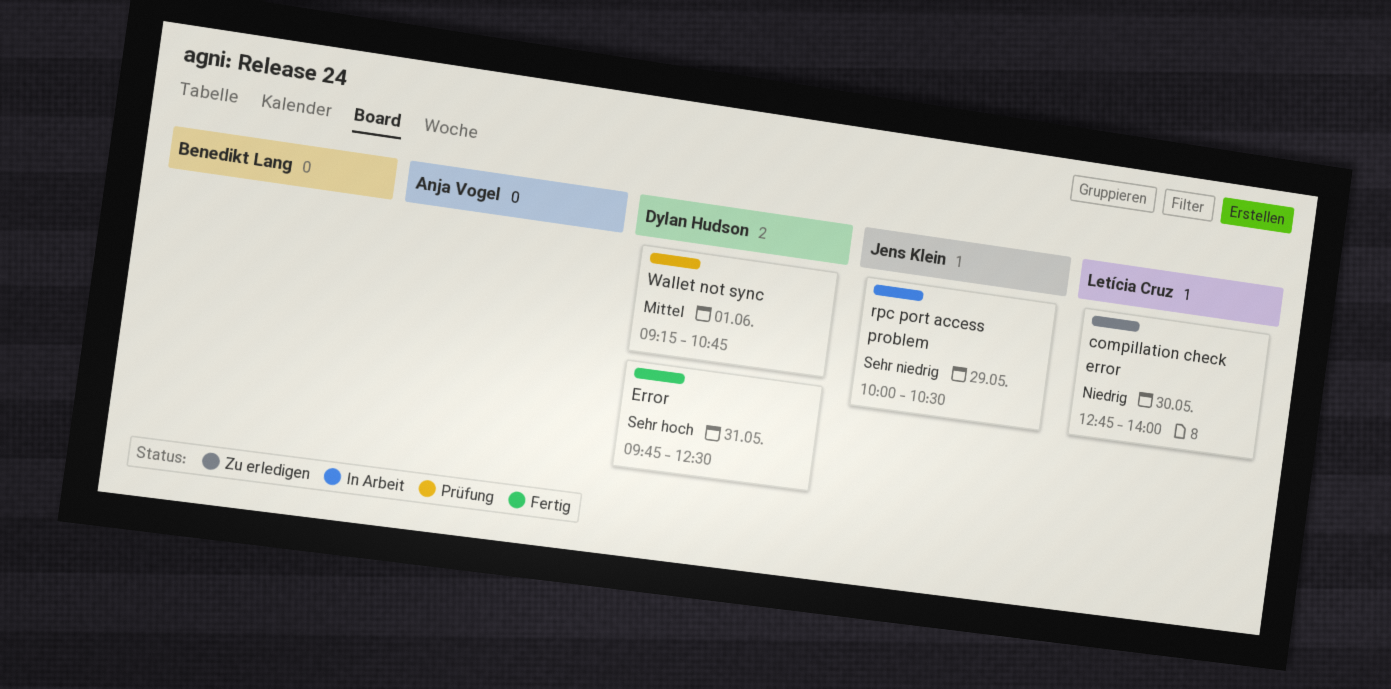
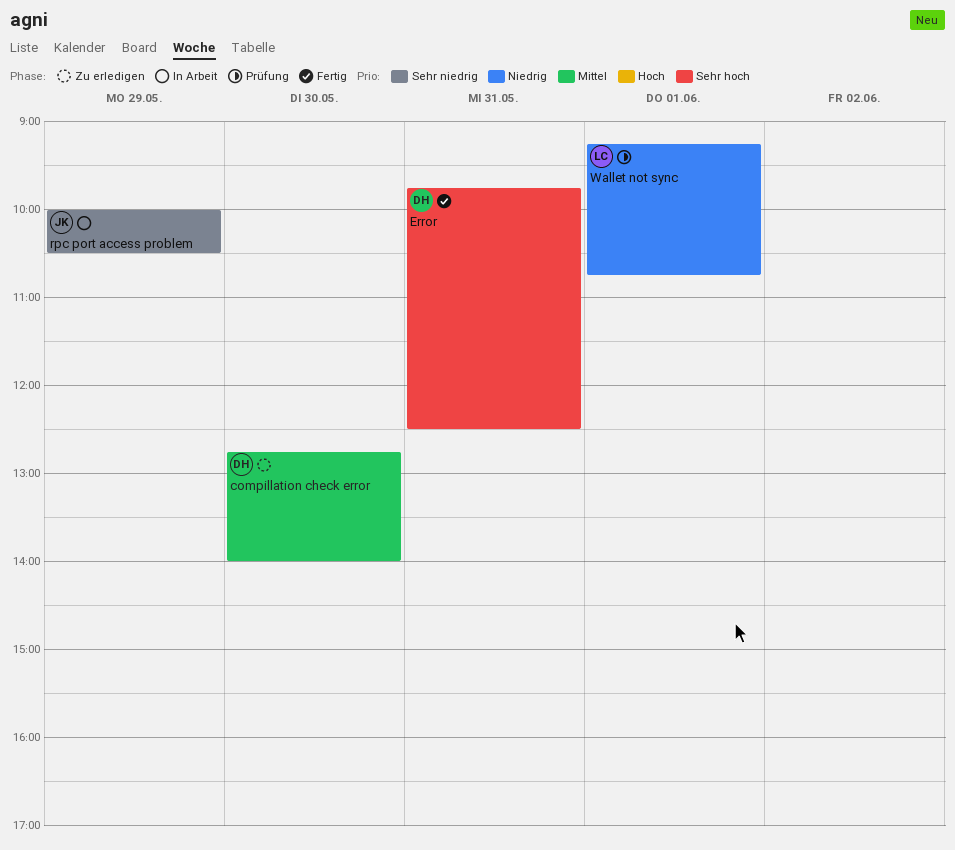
compillation check error, owner: Letícia Cruz -> Dylan Hudson
compillation check error, priority: Niedrig -> Mittel
Wallet not sync, owner: Dylan Hudson -> Letícia Cruz
Wallet not sync, priority: Mittel -> Niedrig

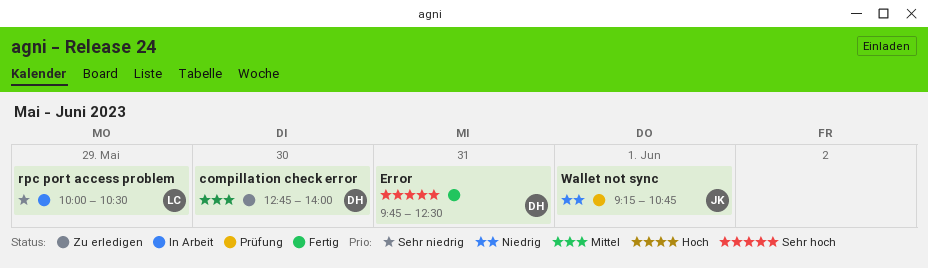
rpc port access problem, owner: JK -> LC
Wallet not sync, owner: LC -> JK

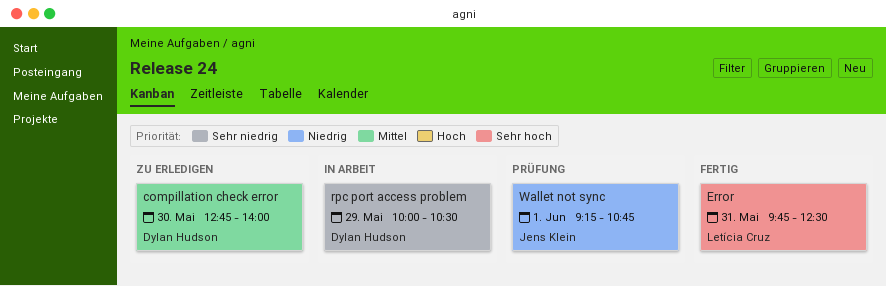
Error, owner: Dylan Hudson -> Letícia Cruz
rpc port access problem, owner: Letícia Cruz -> Dylan Hudson

